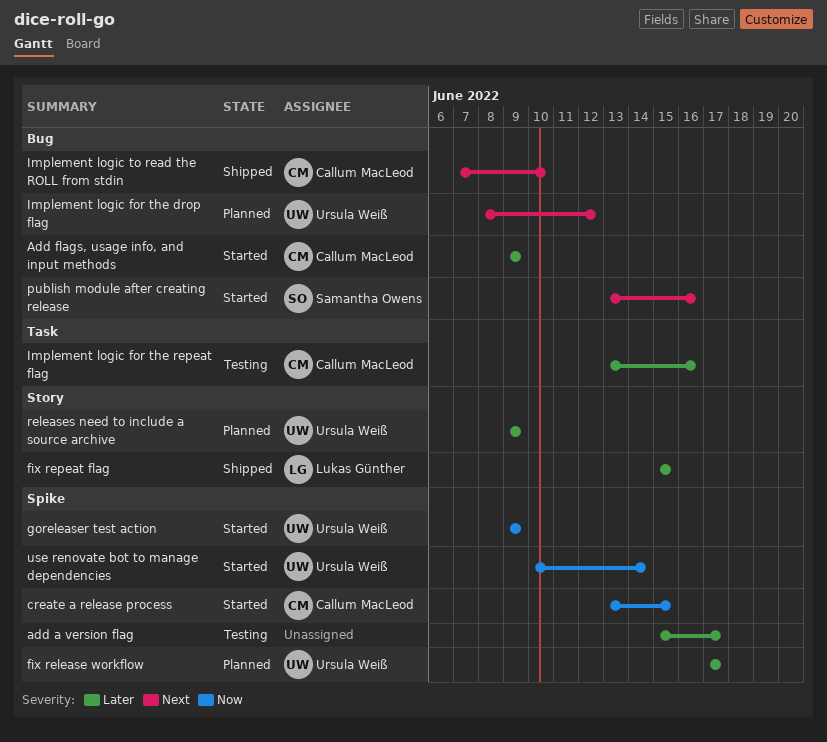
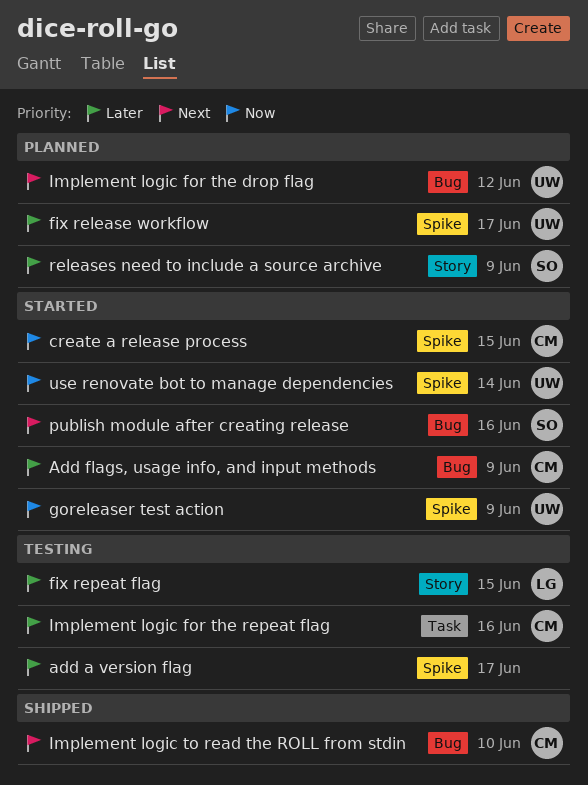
fix repeat flag, status: Shipped -> Testing
releases need to include a source archive, owner: Ursula Weiß -> Samantha Owens

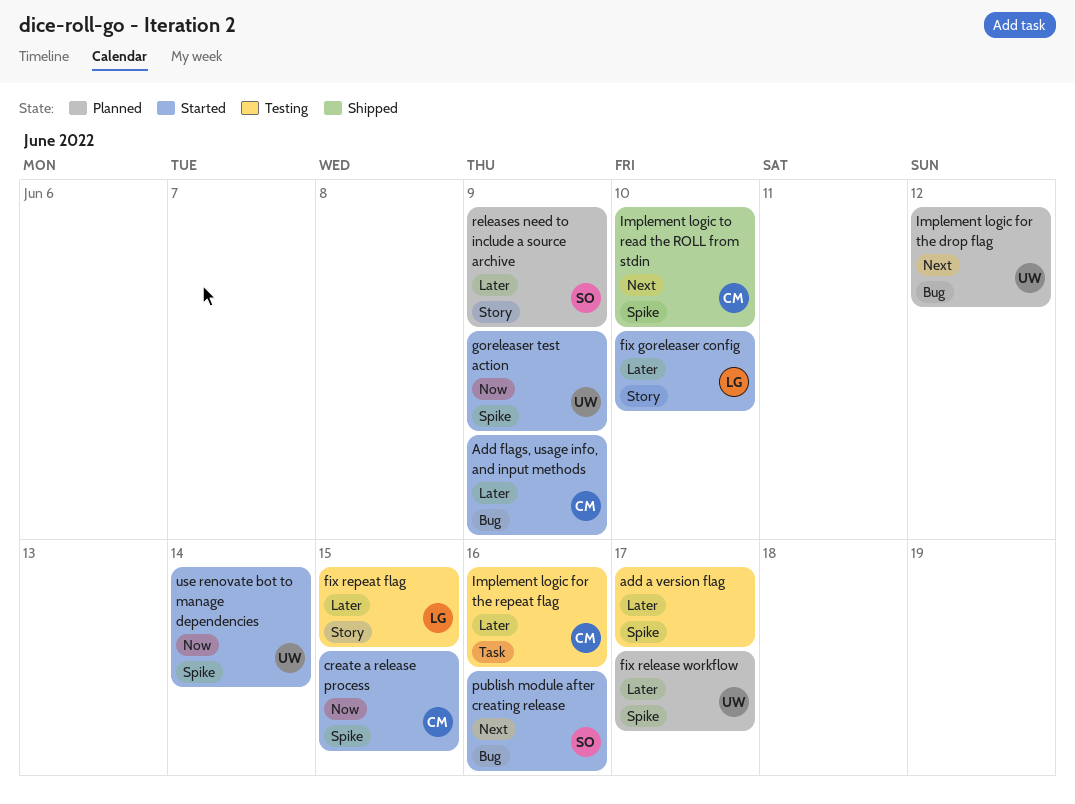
fix goreleaser config: none -> present
Implement logic to read the ROLL from stdin, label: Bug -> Spike

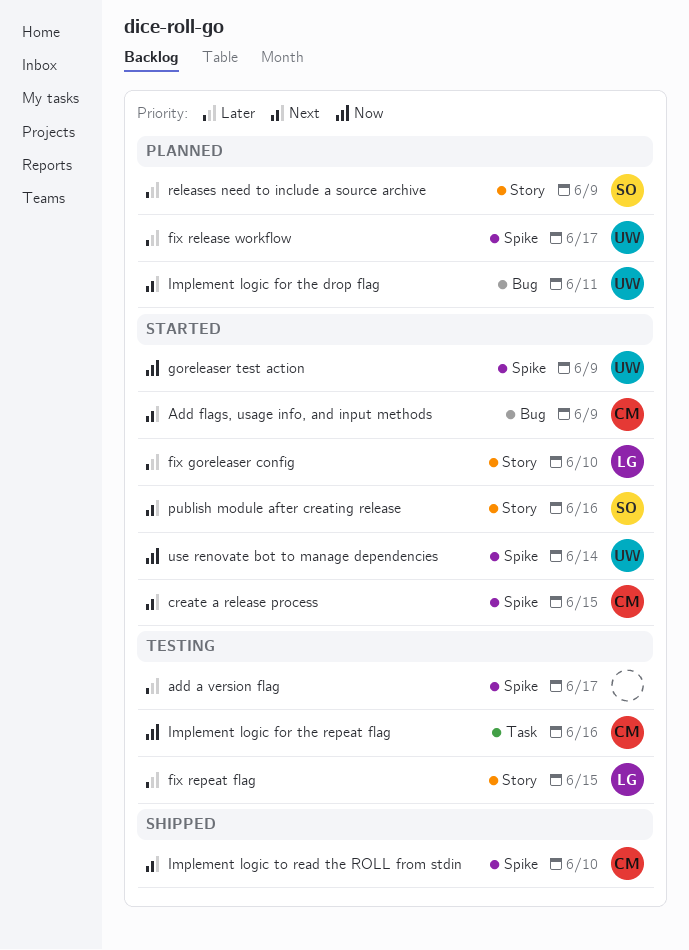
Add flags, usage info, and input methods, priority: Later -> Next
create a release process, priority: Now -> Next
Implement logic for the drop flag, due: Jun 12 -> Jun 11
Implement logic for the repeat flag, priority: Later -> Now
publish module after creating release, label: Bug -> Story

